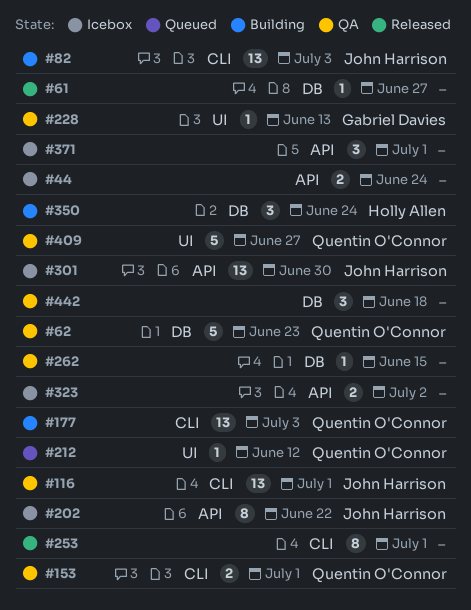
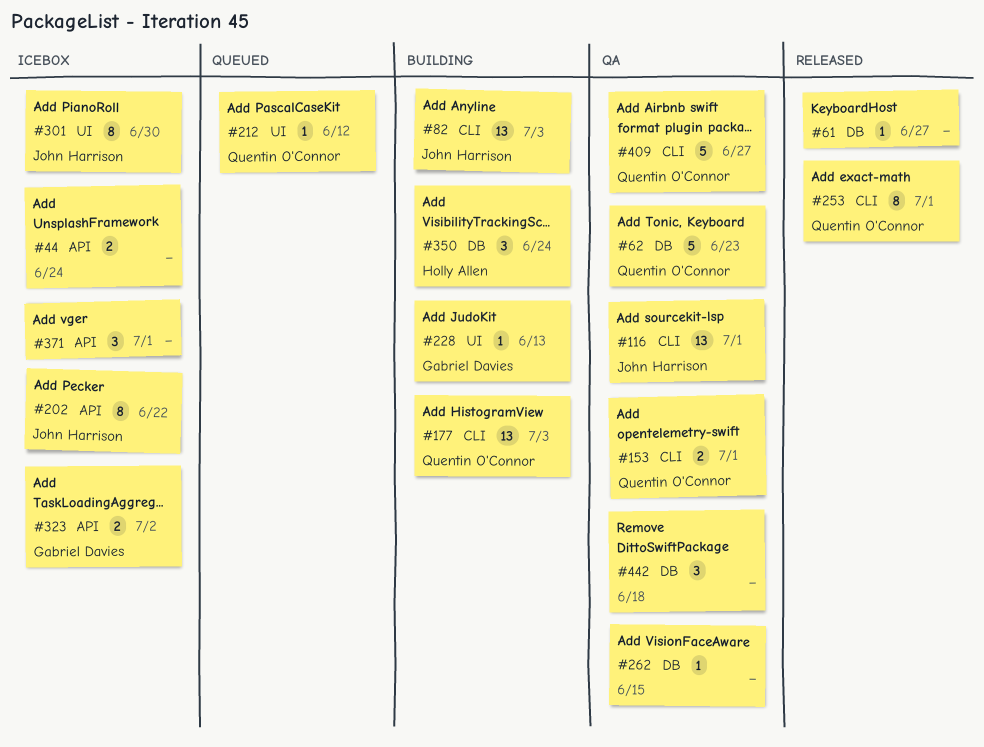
#228, status: QA -> Building
#253, owner: none -> Quentin O'Connor
#301, label: API -> UI
#301, estimate: 13 -> 8
#323, owner: none -> Gabriel Davies
#409, label: UI -> CLI

